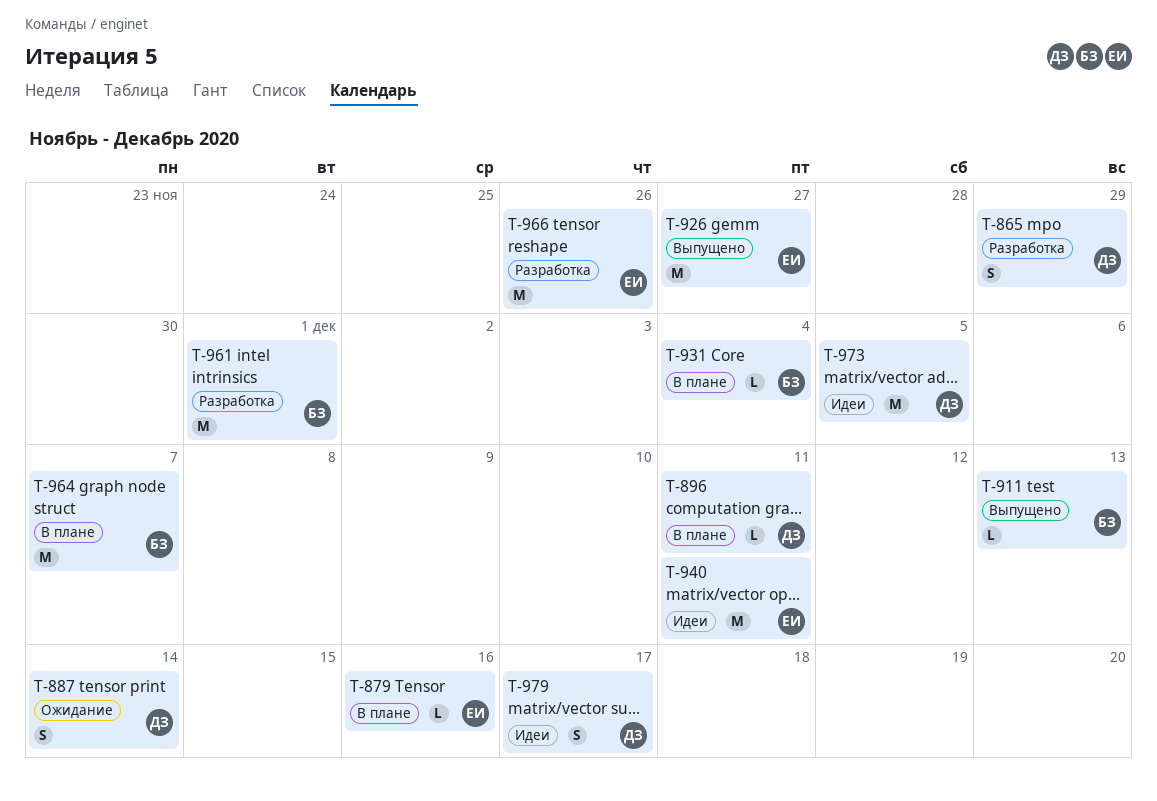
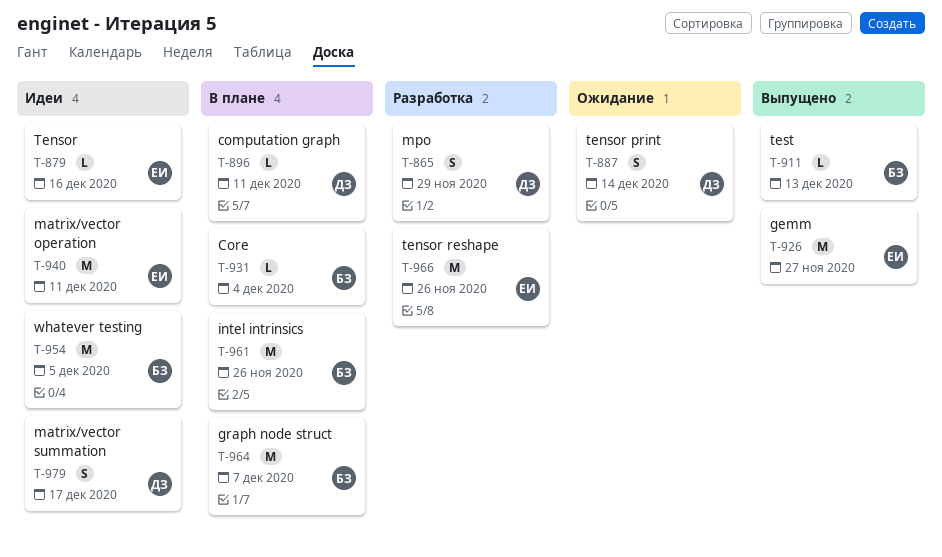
T-879, status: В плане -> Идеи
T-954: none -> present
T-961, status: Разработка -> В плане
T-961, due: Dec 1 -> Nov 26
T-973: present -> none

